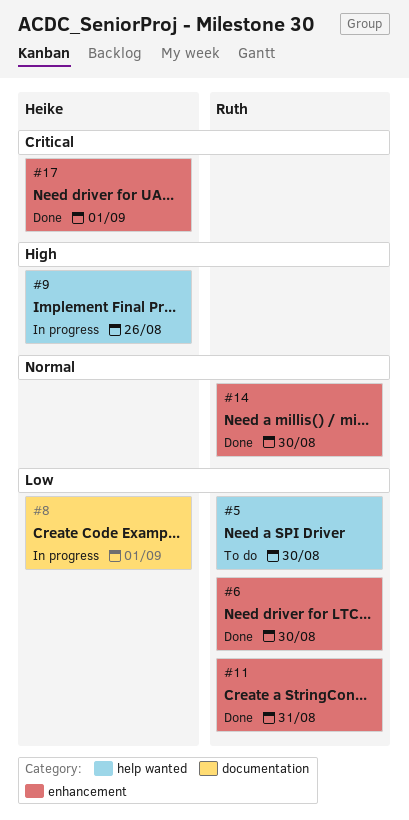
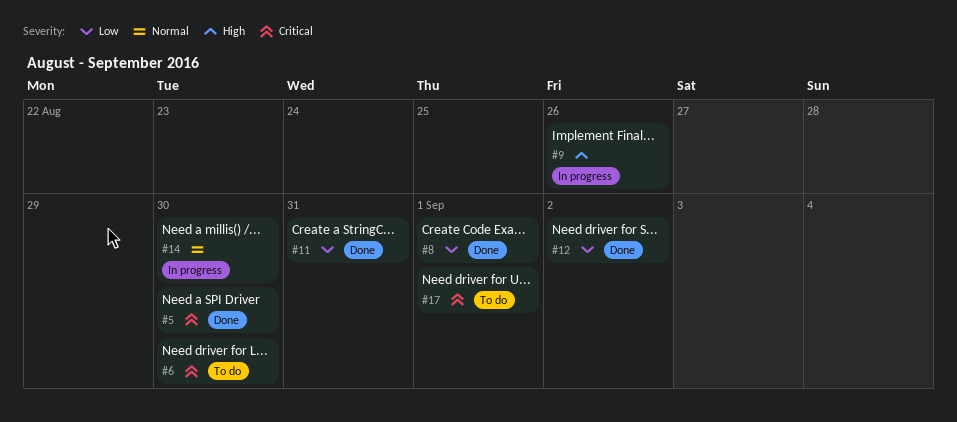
#5, status: To do -> Done
#5, priority: Low -> Critical
#6, status: Done -> To do
#6, priority: Low -> Critical
#8, status: In progress -> Done
#12: none -> present
#14, status: Done -> In progress
#17, status: Done -> To do

